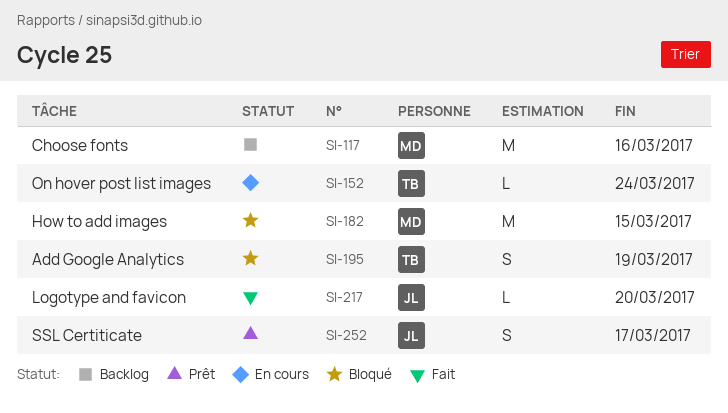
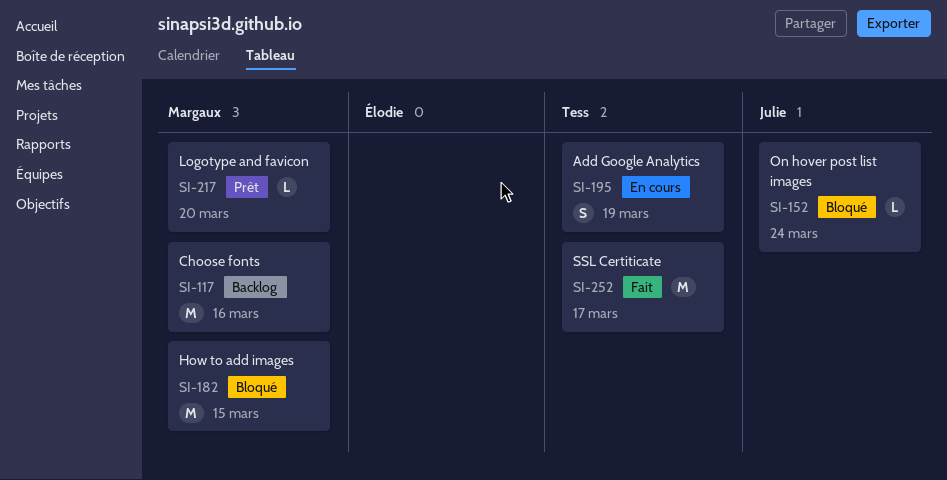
SI-152, status: En cours -> Bloqué
SI-152, owner: Tess -> Julie
SI-195, status: Bloqué -> En cours
SI-217, status: Fait -> Prêt
SI-217, owner: Julie -> Margaux
SI-252, status: Prêt -> Fait
SI-252, owner: Julie -> Tess
SI-252, estimate: S -> M

